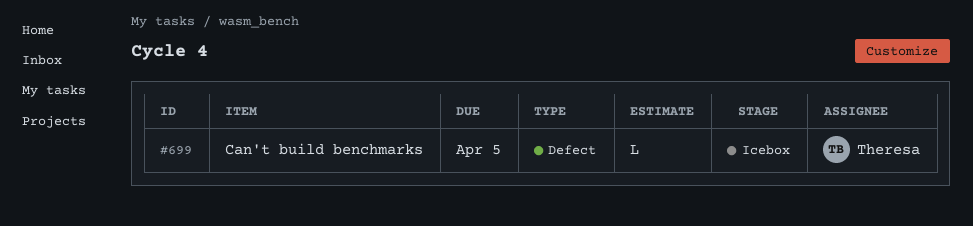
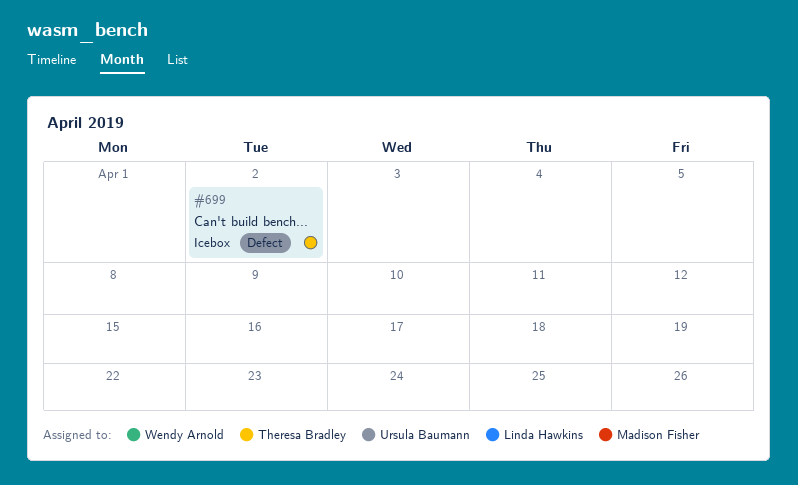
#699, due: Apr 5 -> Apr 2

